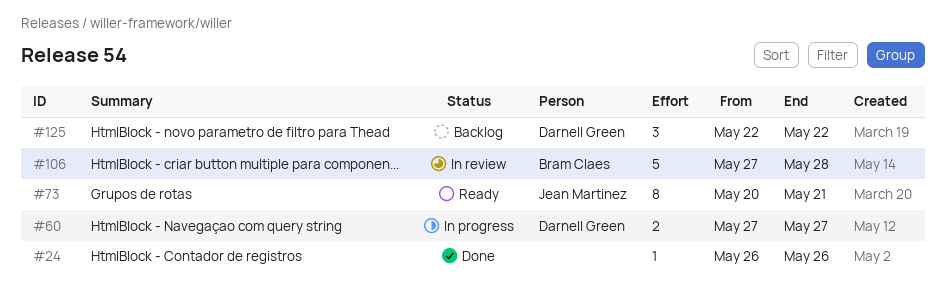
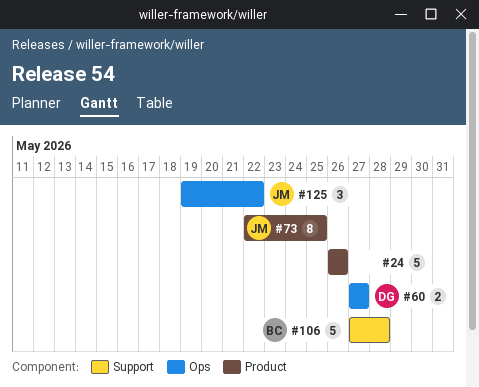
#24, estimate: 1 -> 5
#73, start: May 20 -> May 22
#73, due: May 21 -> May 25
#125, owner: Darnell Green -> Jean Martinez
#125, start: May 22 -> May 19

